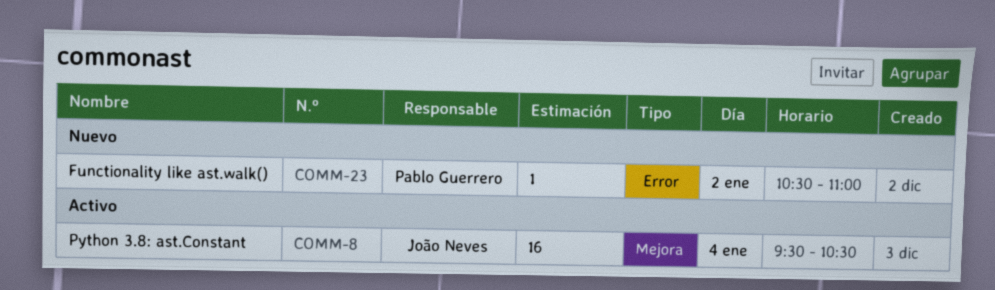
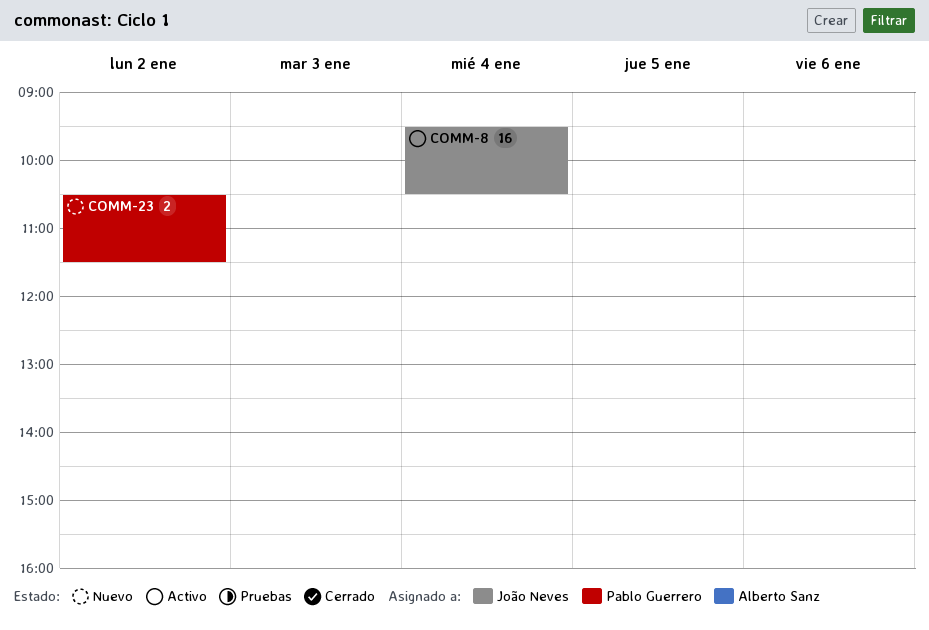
COMM-23, estimate: 1 -> 2
COMM-23, ends: 11:00 -> 11:30

